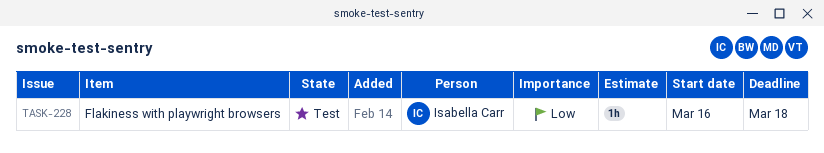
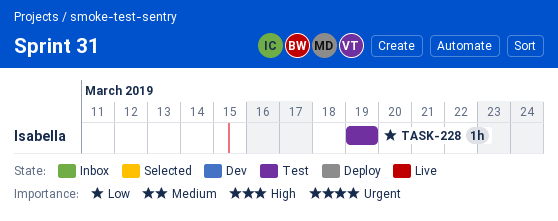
TASK-228, start: Mar 16 -> Mar 19
TASK-228, due: Mar 18 -> Mar 19

